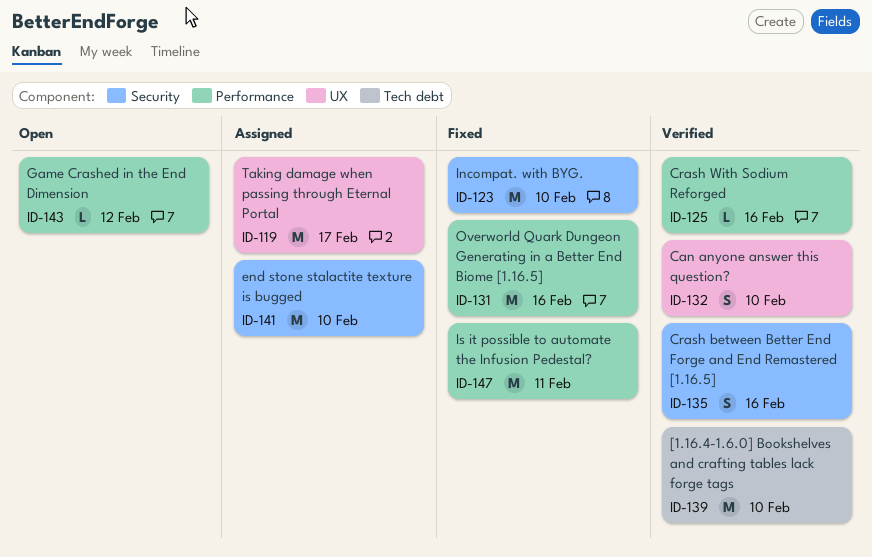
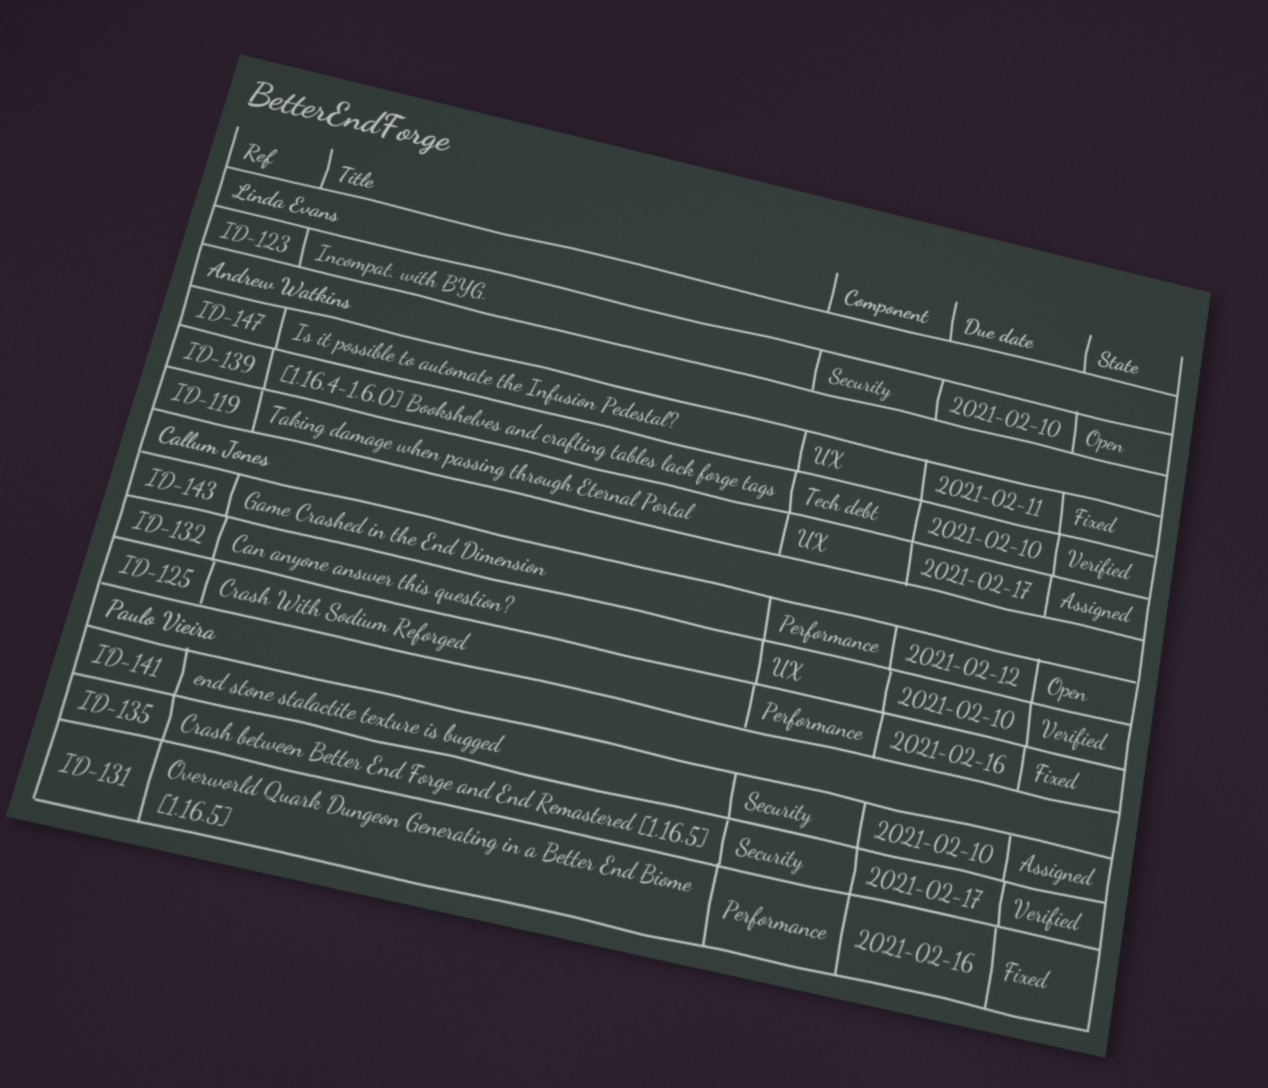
ID-123, status: Fixed -> Open
ID-125, status: Verified -> Fixed
ID-135, due: Feb 16 -> Feb 17
ID-147, label: Performance -> UX

